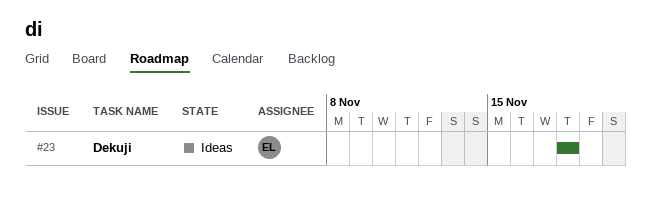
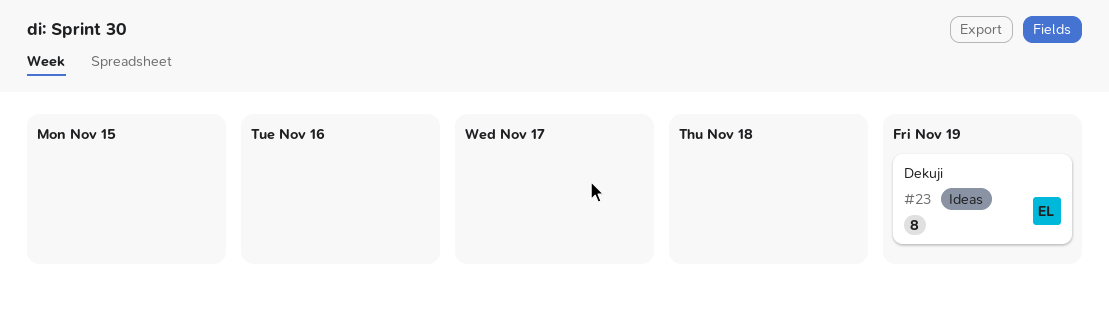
#23, due: Nov 18 -> Nov 19

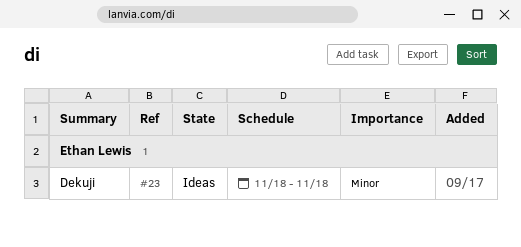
#23, due: Nov 19 -> Nov 18

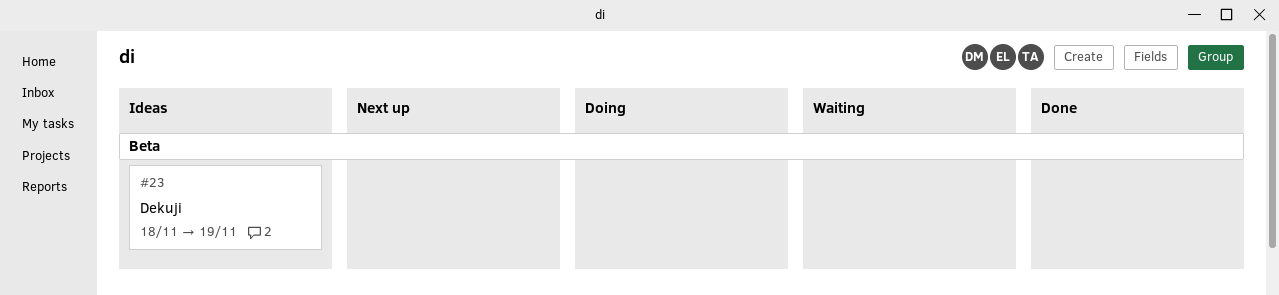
#23, due: Nov 18 -> Nov 19

